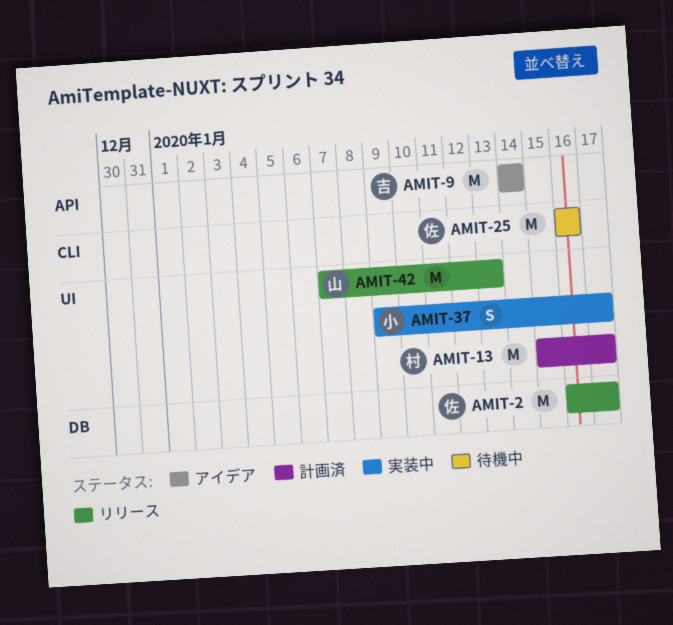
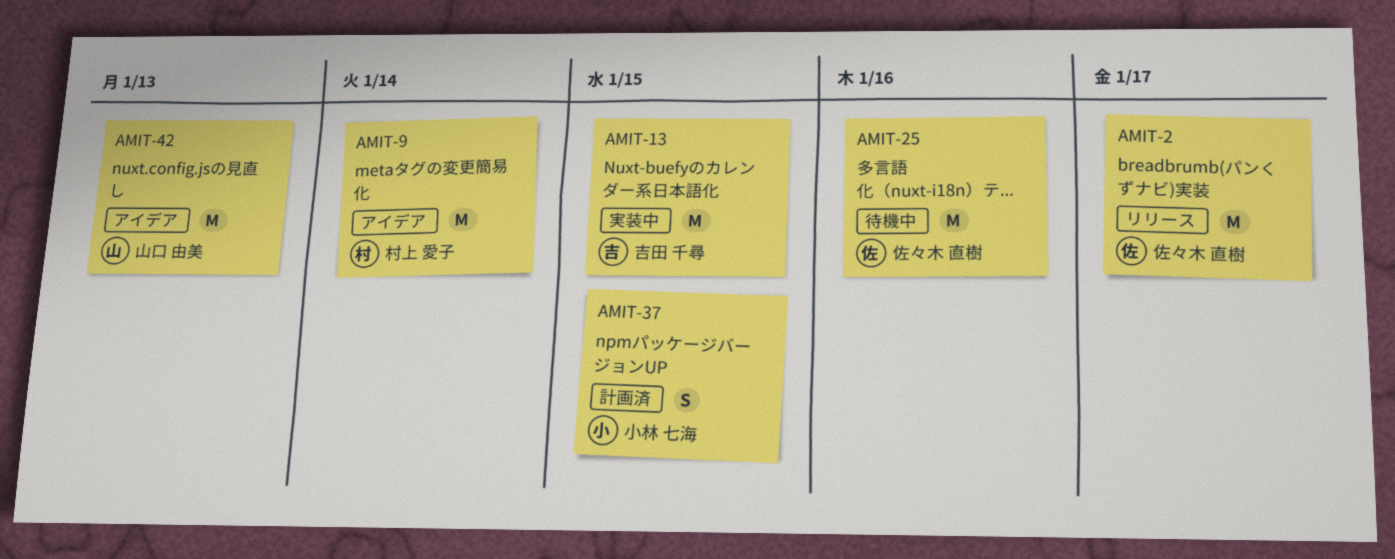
AMIT-9, owner: 吉田 千尋 -> 村上 愛子
AMIT-13, status: 計画済 -> 実装中
AMIT-13, owner: 村上 愛子 -> 吉田 千尋
AMIT-13, due: Jan 17 -> Jan 15
AMIT-37, status: 実装中 -> 計画済
AMIT-37, due: Jan 17 -> Jan 15
AMIT-42, status: リリース -> アイデア

